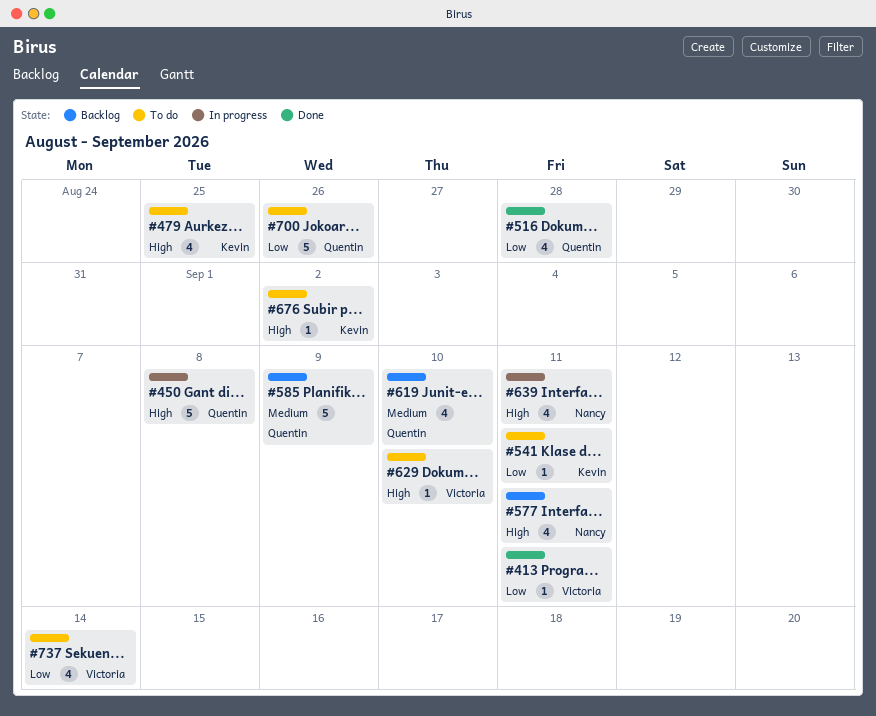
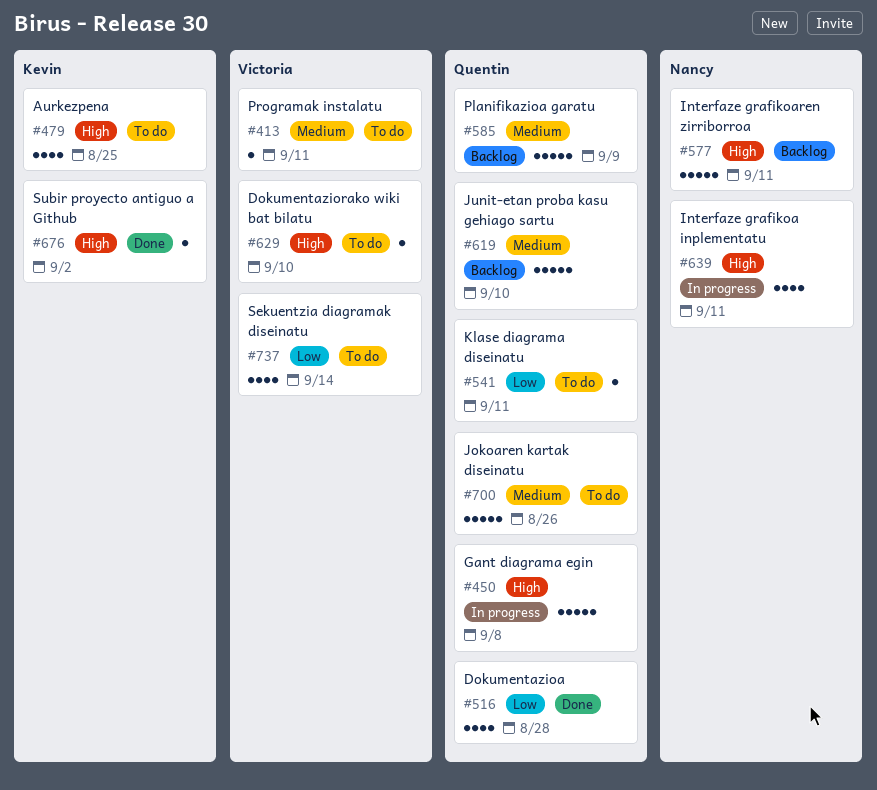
#413, status: Done -> To do
#413, priority: Low -> Medium
#541, owner: Kevin -> Quentin
#577, estimate: 4 -> 5
#619, estimate: 4 -> 5
#676, status: To do -> Done
#700, priority: Low -> Medium

